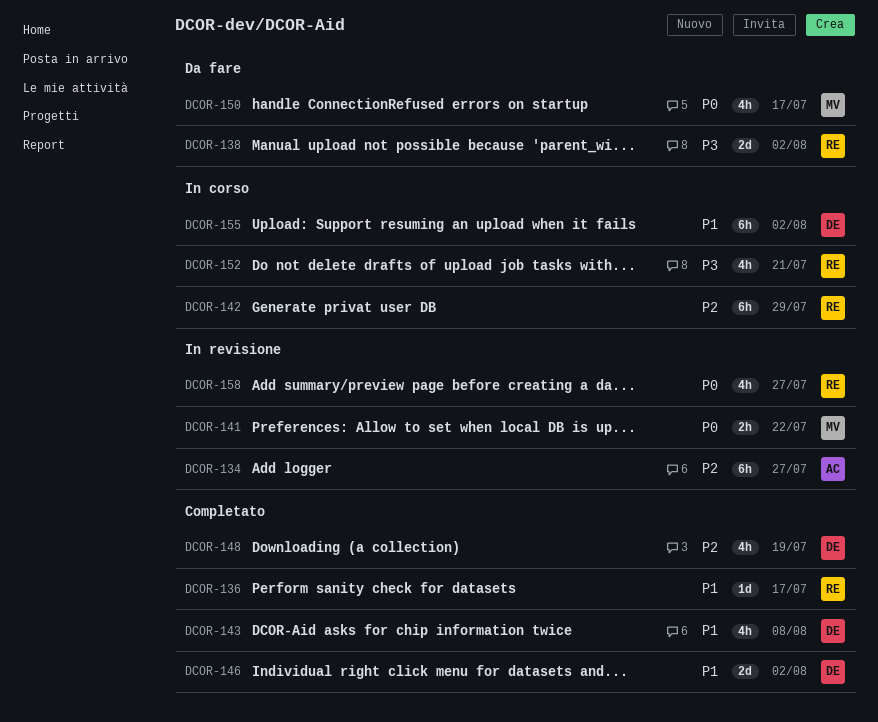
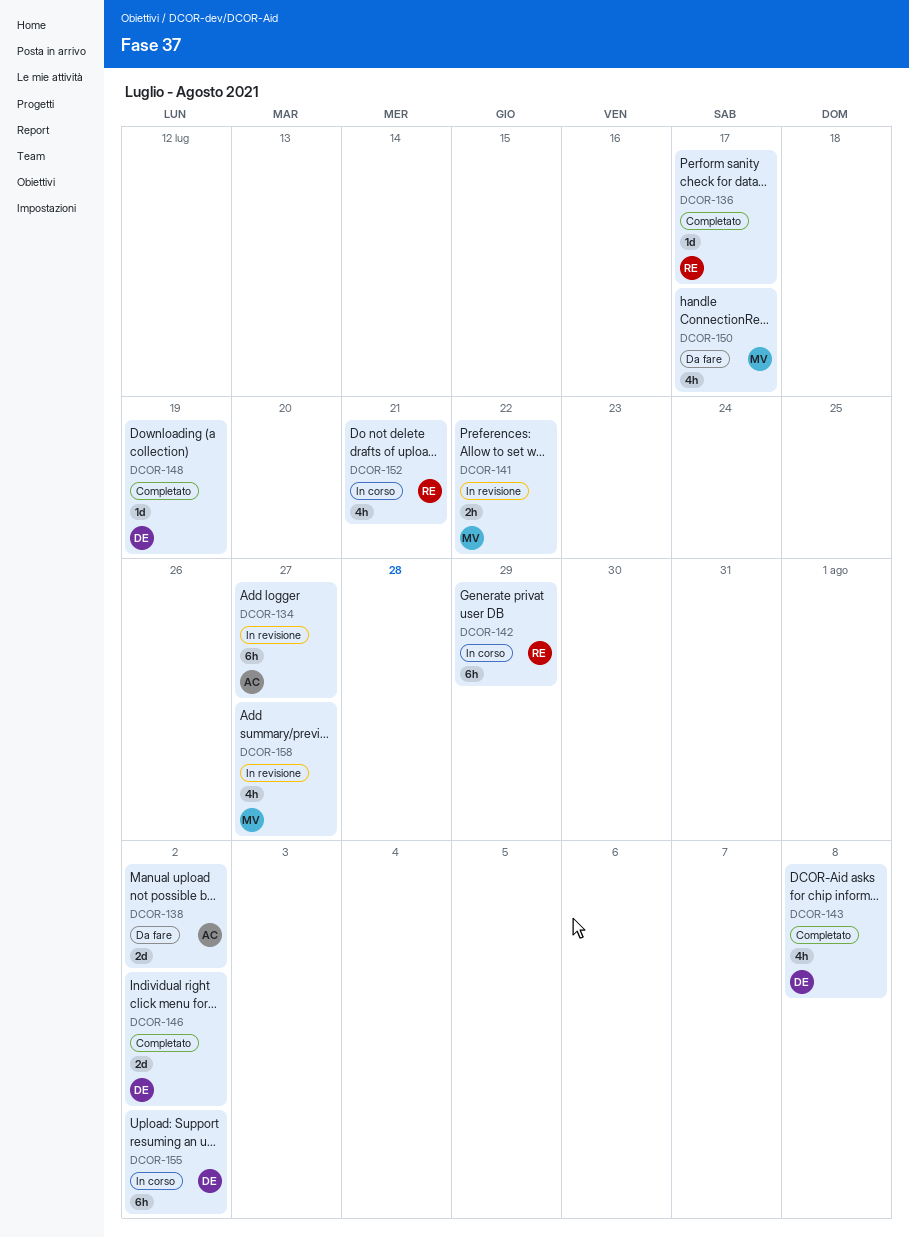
DCOR-138, owner: RE -> AC
DCOR-148, estimate: 4h -> 1d
DCOR-158, owner: RE -> MV

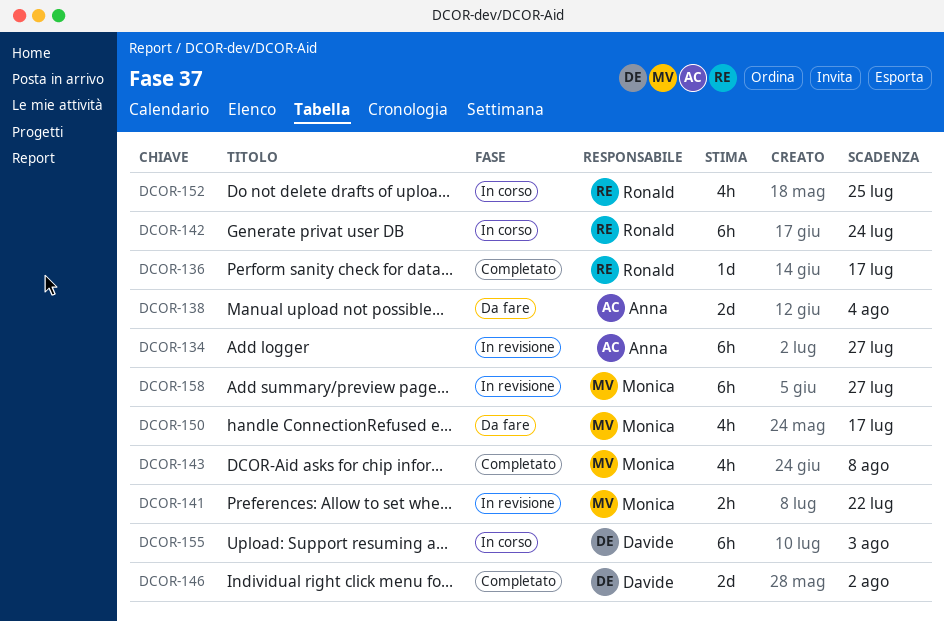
DCOR-138, due: Aug 2 -> Aug 4
DCOR-142, due: Jul 29 -> Jul 24
DCOR-143, owner: Davide -> Monica
DCOR-148: present -> none
DCOR-152, due: Jul 21 -> Jul 25
DCOR-155, due: Aug 2 -> Aug 3
DCOR-158, estimate: 4h -> 6h

